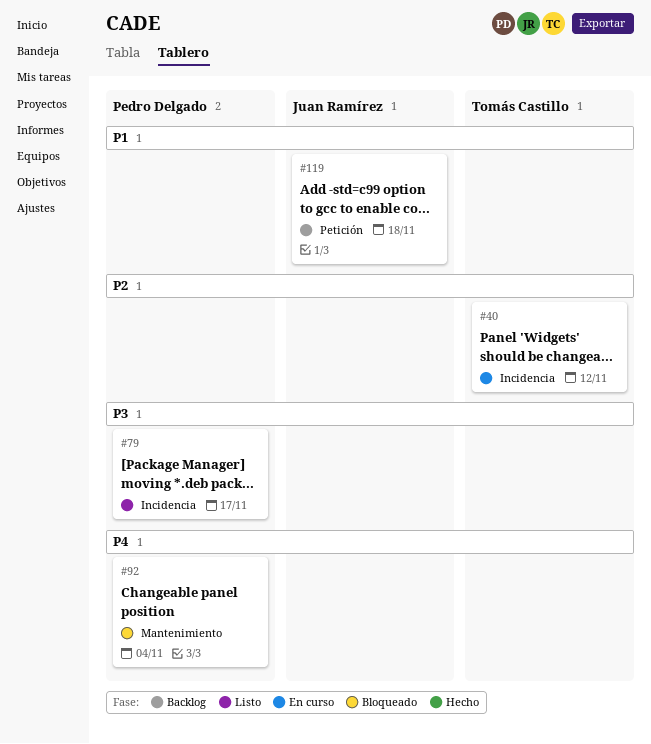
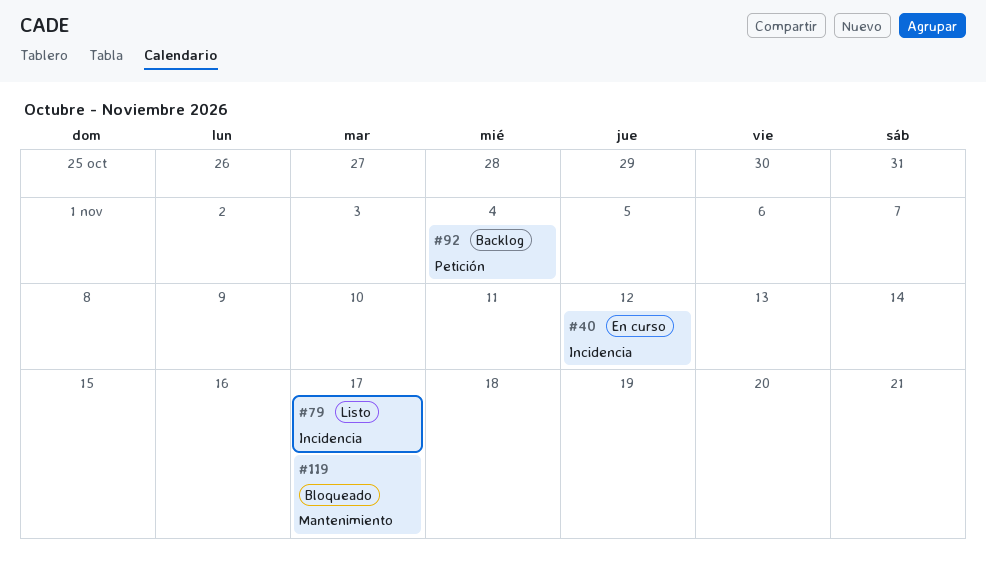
#92, status: Bloqueado -> Backlog
#92, label: Mantenimiento -> Petición
#119, status: Backlog -> Bloqueado
#119, label: Petición -> Mantenimiento
#119, due: Nov 18 -> Nov 17

